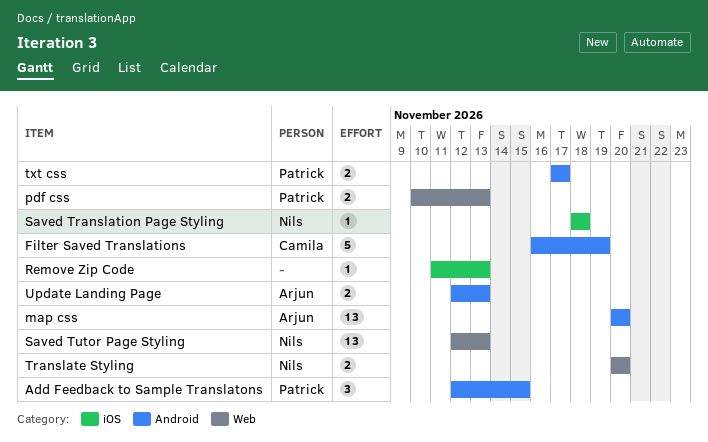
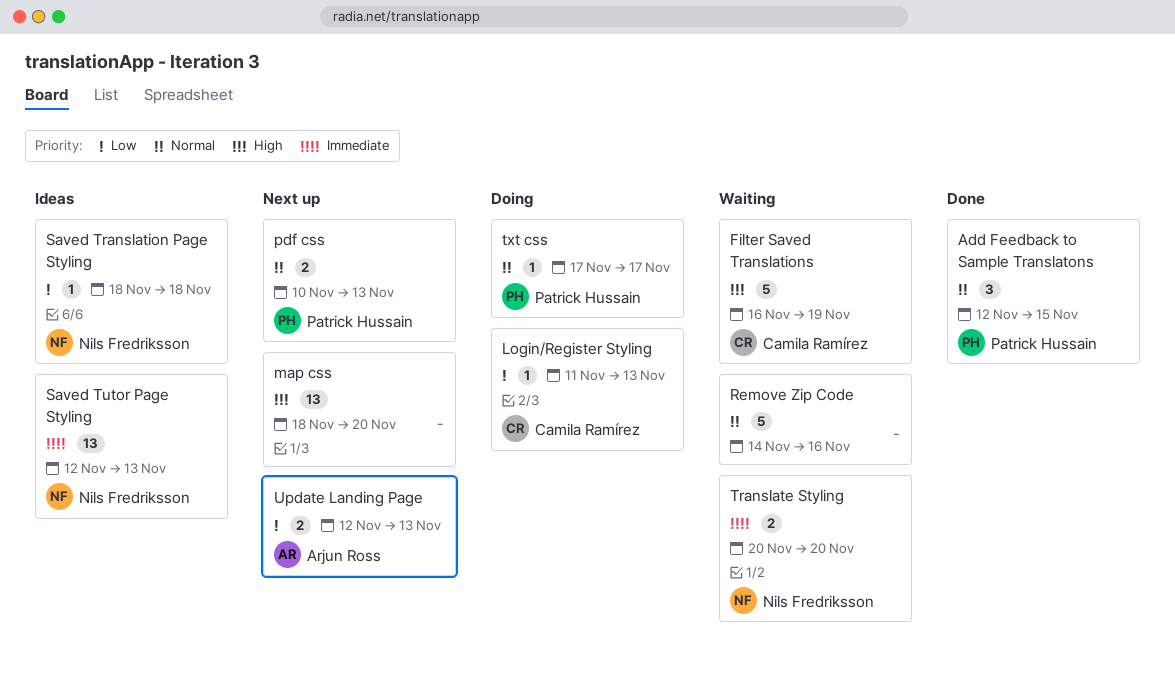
Login/Register Styling: none -> present
map css, owner: Arjun Ross -> none
map css, start: Nov 20 -> Nov 18
Remove Zip Code, estimate: 1 -> 5
Remove Zip Code, start: Nov 11 -> Nov 14
Remove Zip Code, due: Nov 13 -> Nov 16
txt css, estimate: 2 -> 1

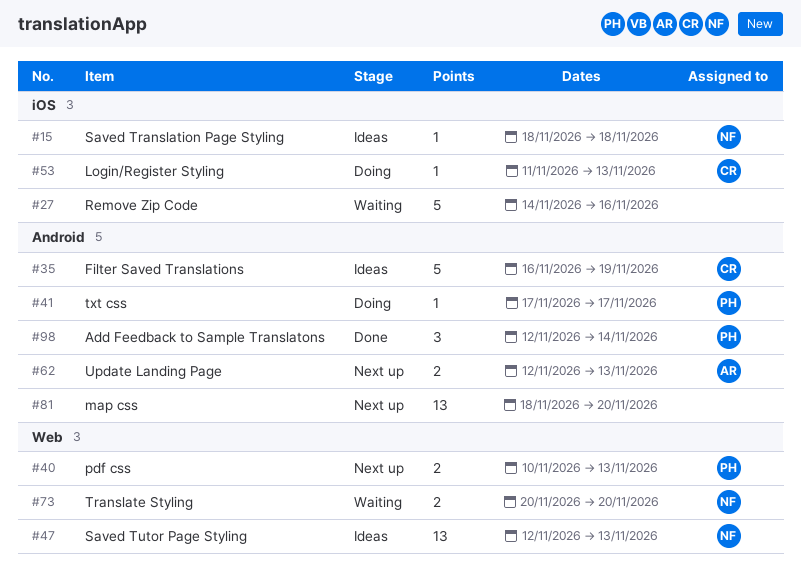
Add Feedback to Sample Translatons, due: Nov 15 -> Nov 14
Filter Saved Translations, status: Waiting -> Ideas

